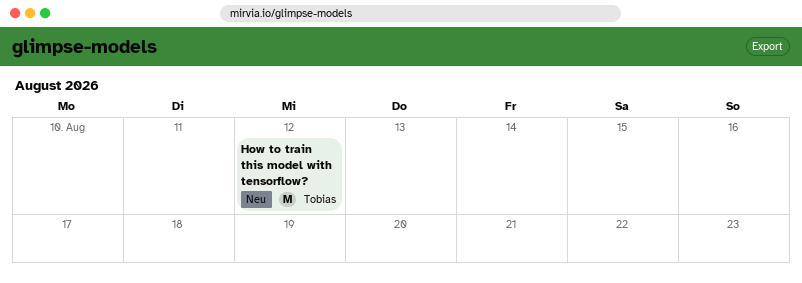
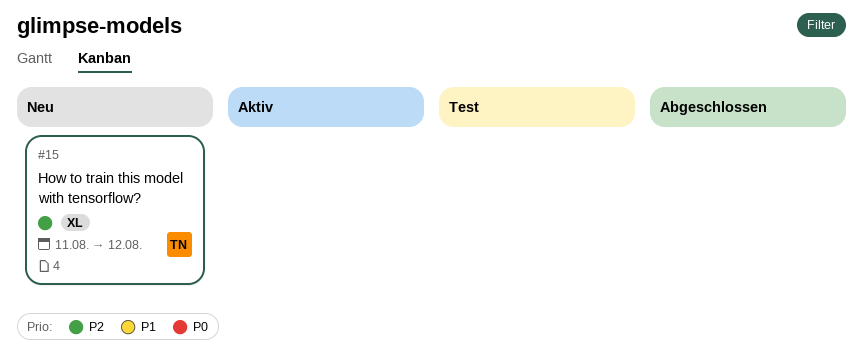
How to train this model with tensorflow?, estimate: M -> XL

